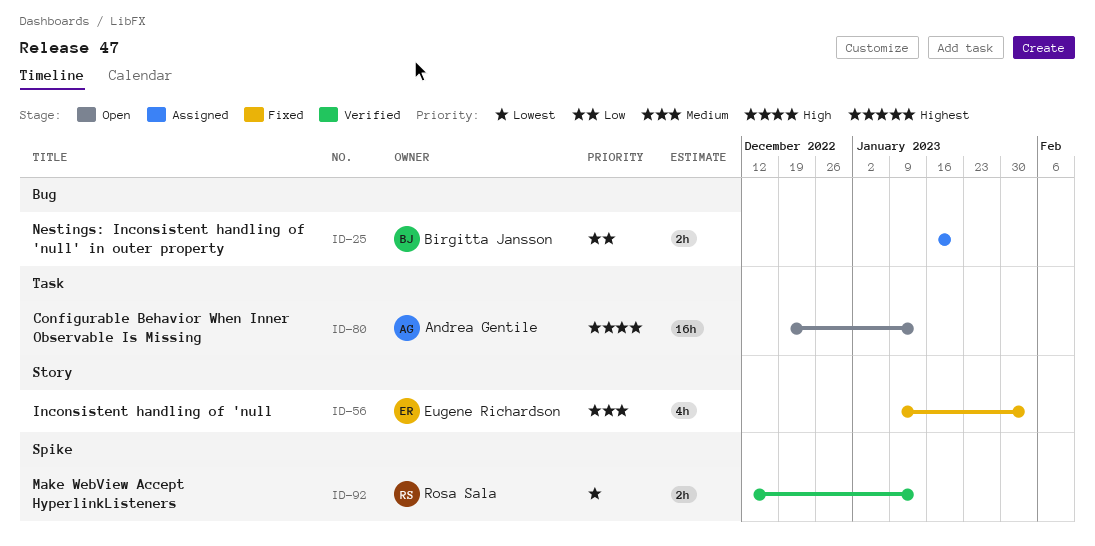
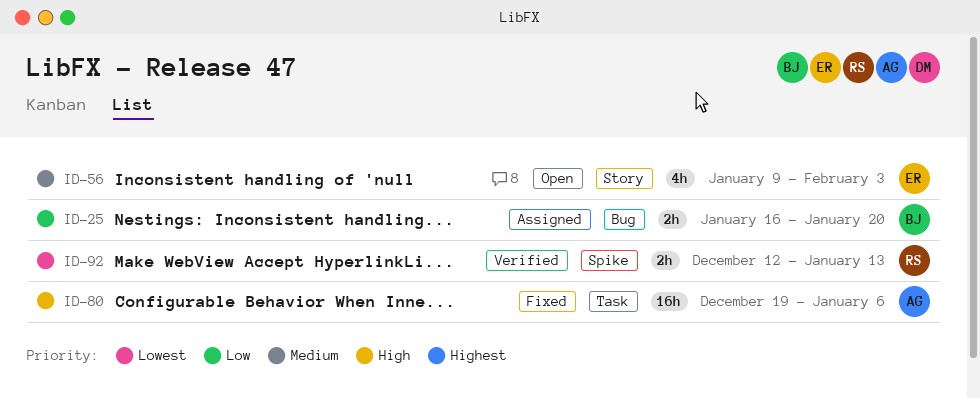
ID-56, status: Fixed -> Open
ID-80, status: Open -> Fixed
ID-80, due: Jan 13 -> Jan 6

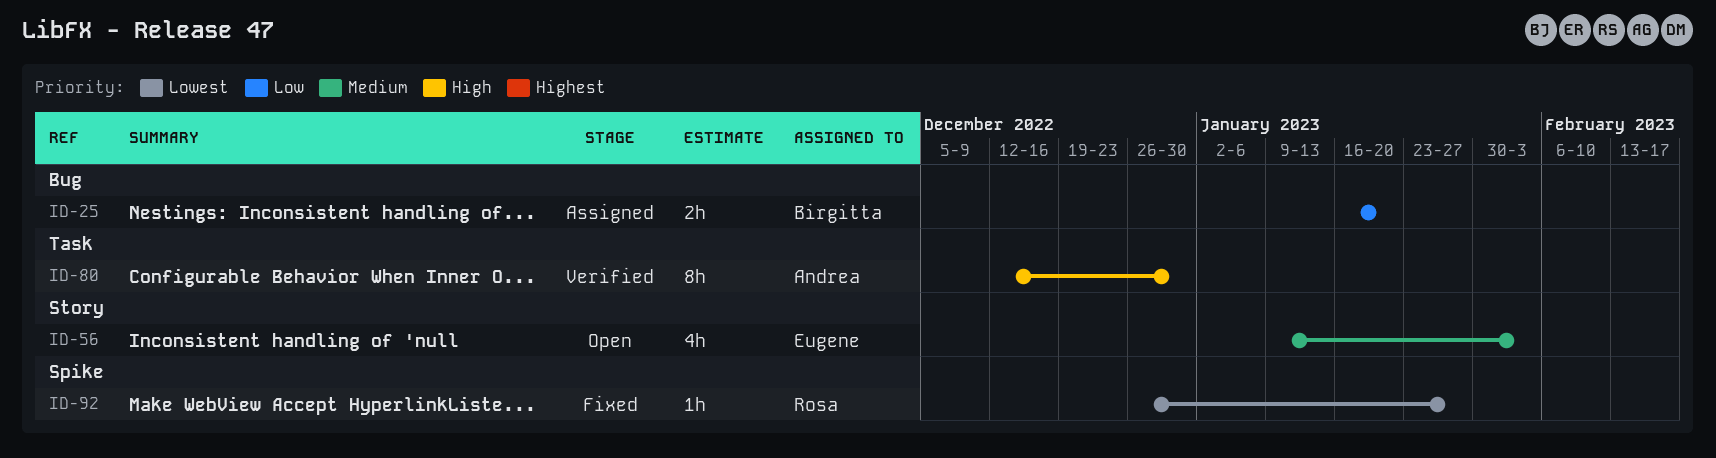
ID-80, status: Fixed -> Verified
ID-80, estimate: 16h -> 8h
ID-80, start: Dec 19 -> Dec 12
ID-80, due: Jan 6 -> Dec 30
ID-92, status: Verified -> Fixed
ID-92, estimate: 2h -> 1h
ID-92, start: Dec 12 -> Dec 26
ID-92, due: Jan 13 -> Jan 27

